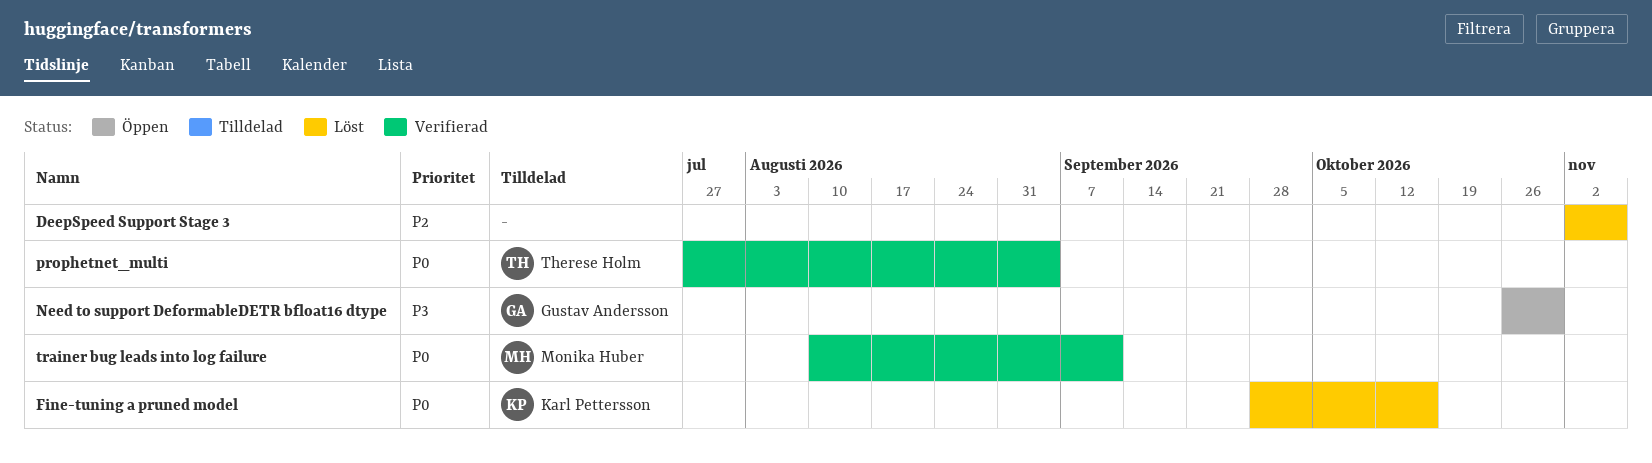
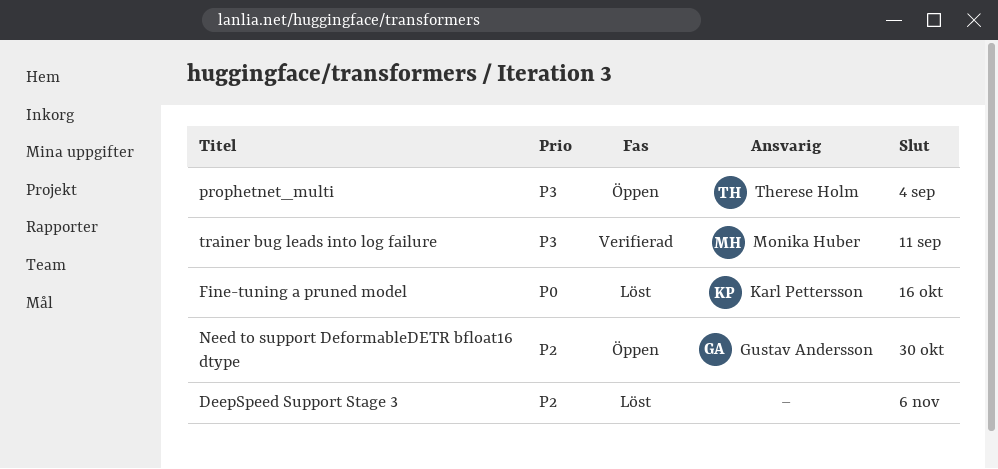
Need to support DeformableDETR bfloat16 dtype, priority: P3 -> P2
prophetnet_multi, status: Verifierad -> Öppen
prophetnet_multi, priority: P0 -> P3
trainer bug leads into log failure, priority: P0 -> P3

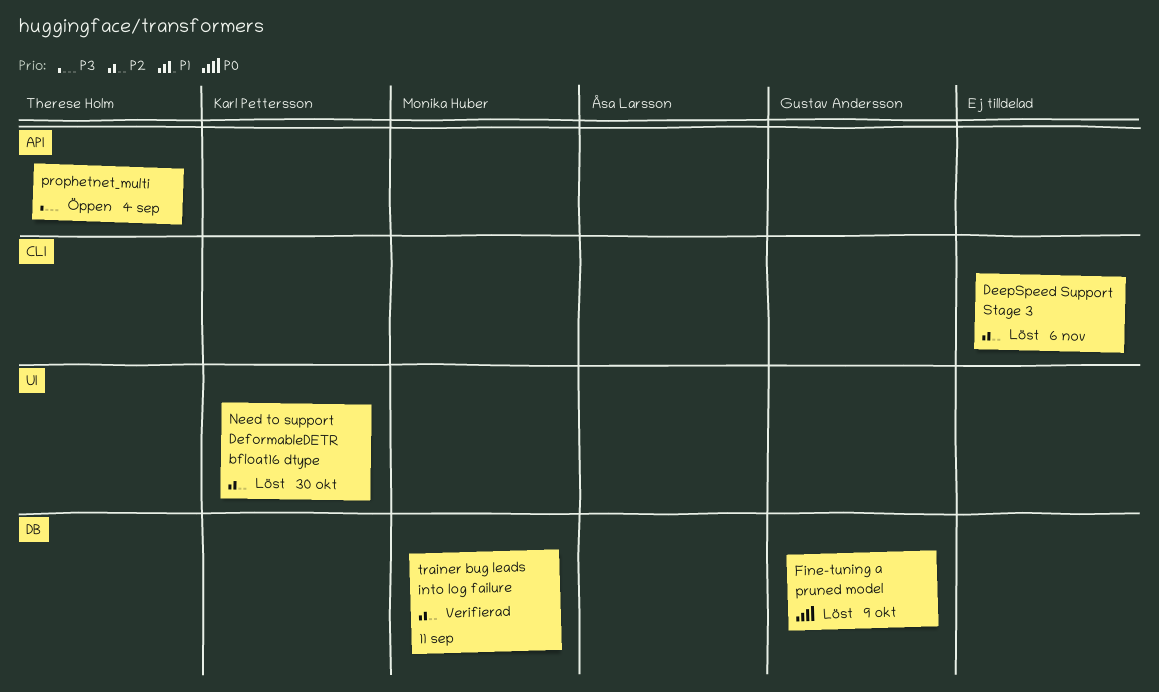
Fine-tuning a pruned model, owner: Karl Pettersson -> Gustav Andersson
Fine-tuning a pruned model, due: Oct 16 -> Oct 9
Need to support DeformableDETR bfloat16 dtype, status: Öppen -> Löst
Need to support DeformableDETR bfloat16 dtype, owner: Gustav Andersson -> Karl Pettersson
trainer bug leads into log failure, priority: P3 -> P2

